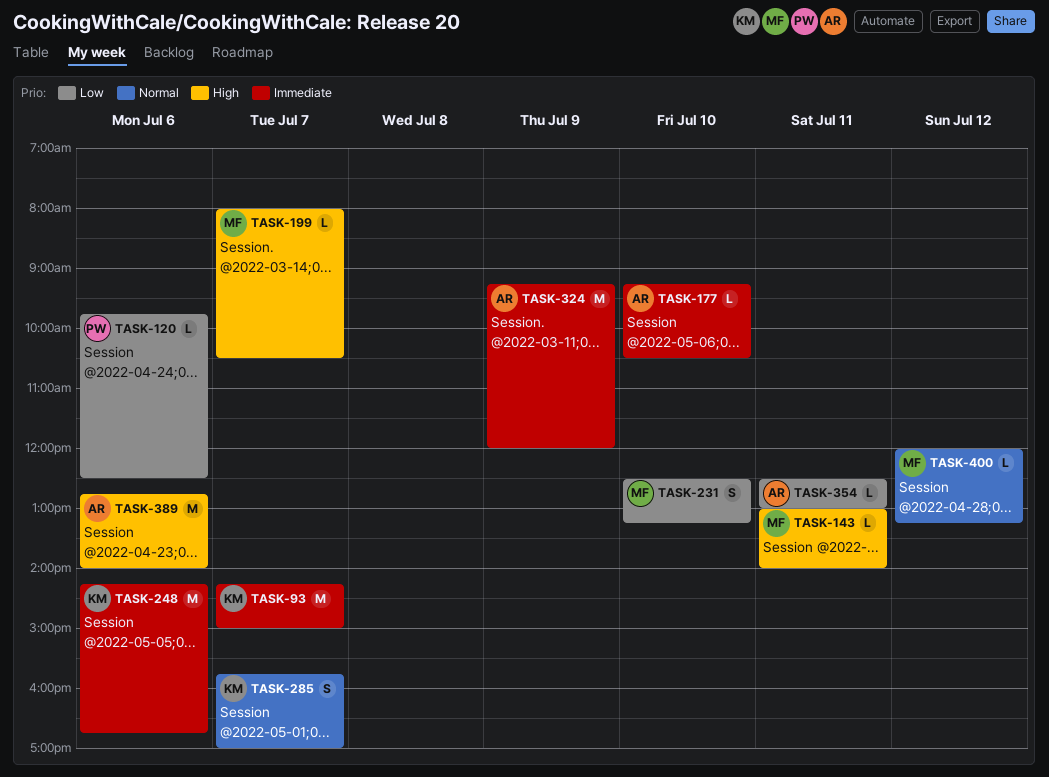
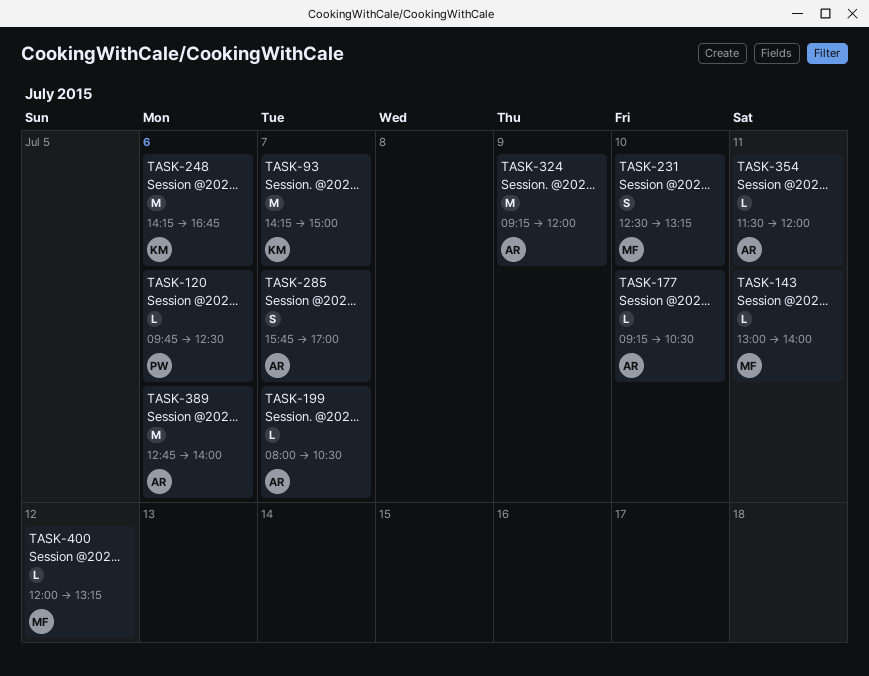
TASK-199, owner: MF -> AR
TASK-285, owner: KM -> AR
TASK-354, begins: 12:30 -> 11:30
TASK-354, ends: 13:00 -> 12:00

